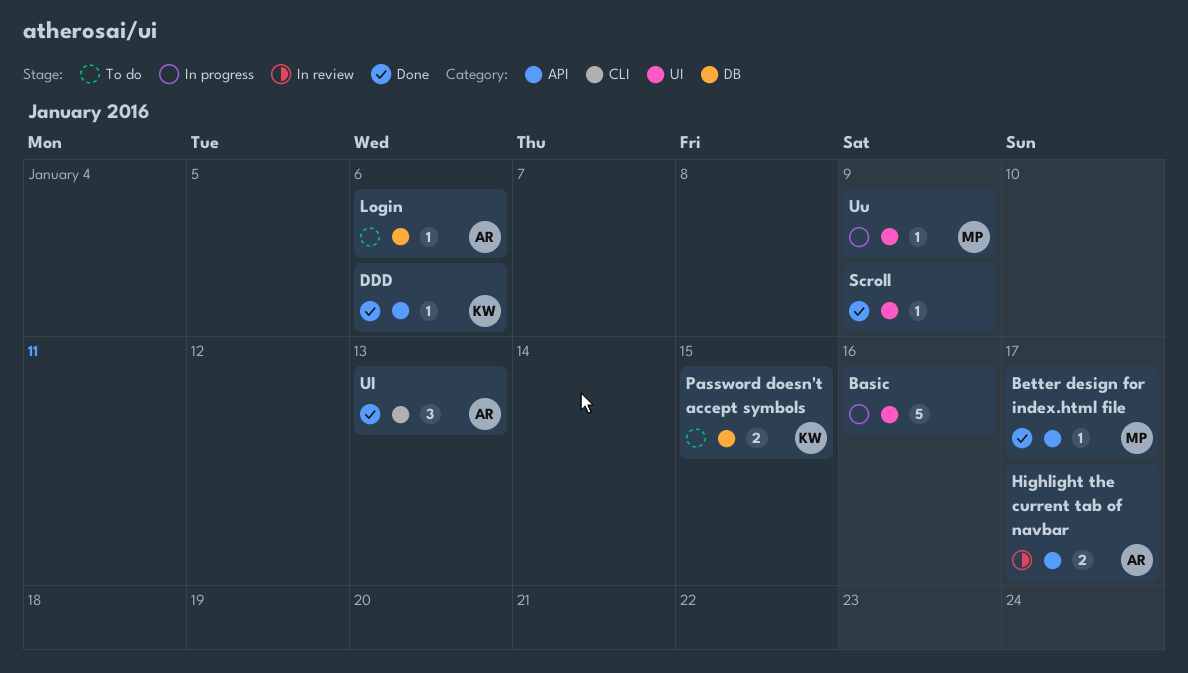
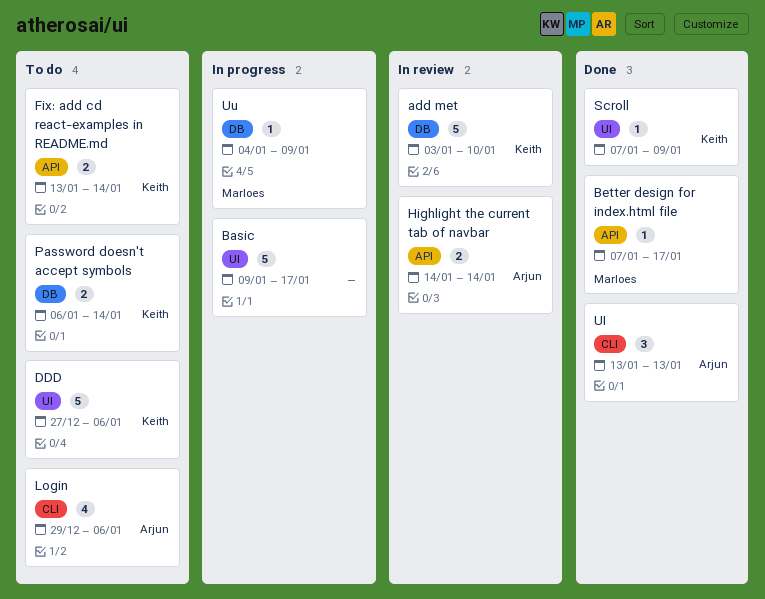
add met: none -> present
Basic, due: Jan 16 -> Jan 17
DDD, status: Done -> To do
DDD, label: API -> UI
DDD, estimate: 1 -> 5
Fix: add cd react-examples in README.md: none -> present
Highlight the current tab of navbar, due: Jan 17 -> Jan 14
Login, label: DB -> CLI
Login, estimate: 1 -> 4
Password doesn't accept symbols, due: Jan 15 -> Jan 14
Scroll, owner: none -> Keith
Uu, label: UI -> DB

